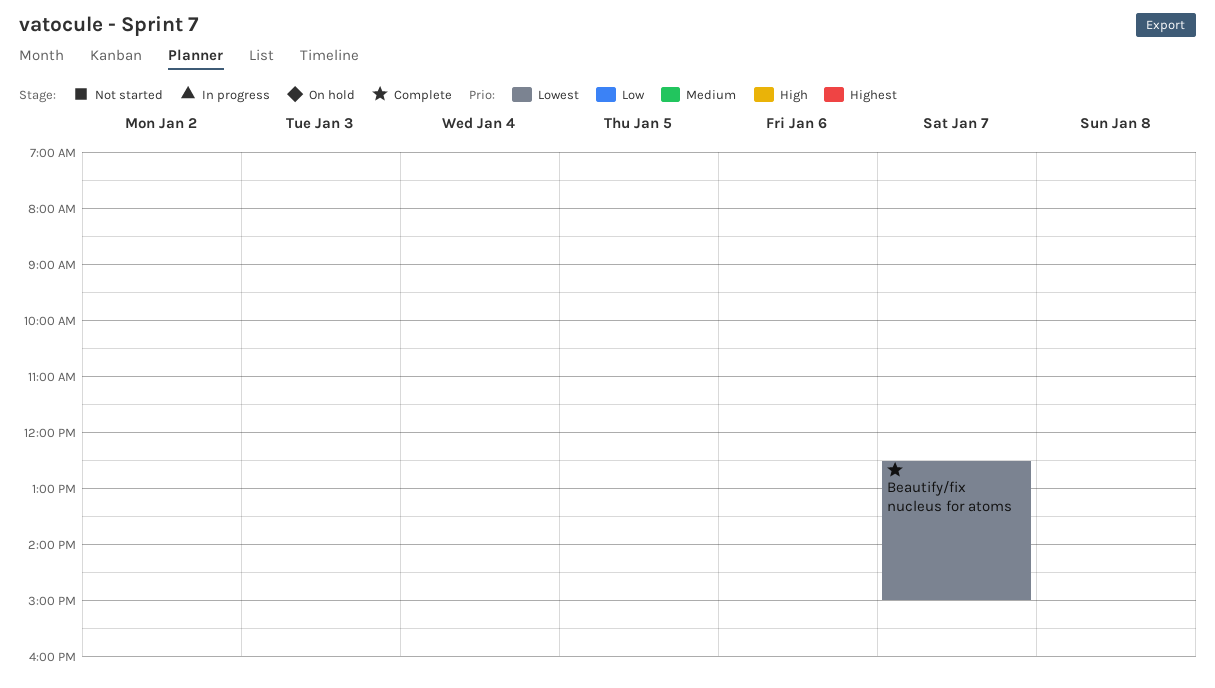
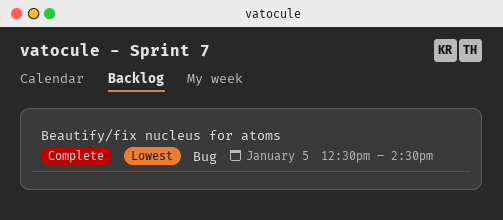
Beautify/fix nucleus for atoms, day: Jan 7 -> Jan 5
Beautify/fix nucleus for atoms, ends: 15:00 -> 14:30

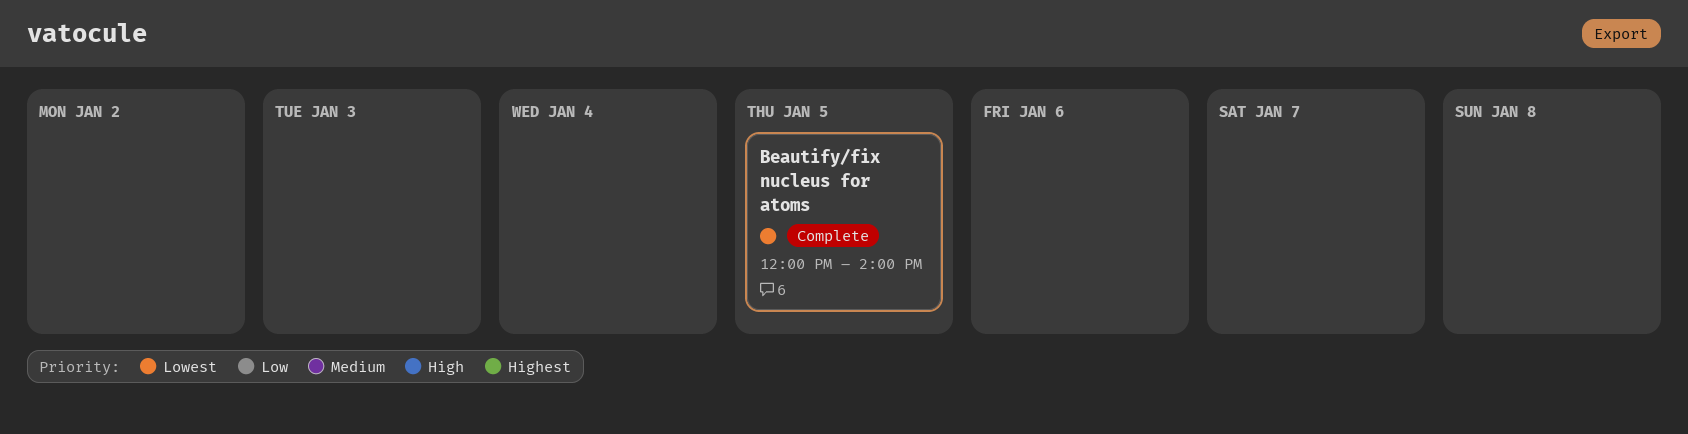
Beautify/fix nucleus for atoms, begins: 12:30 -> 12:00
Beautify/fix nucleus for atoms, ends: 14:30 -> 14:00

